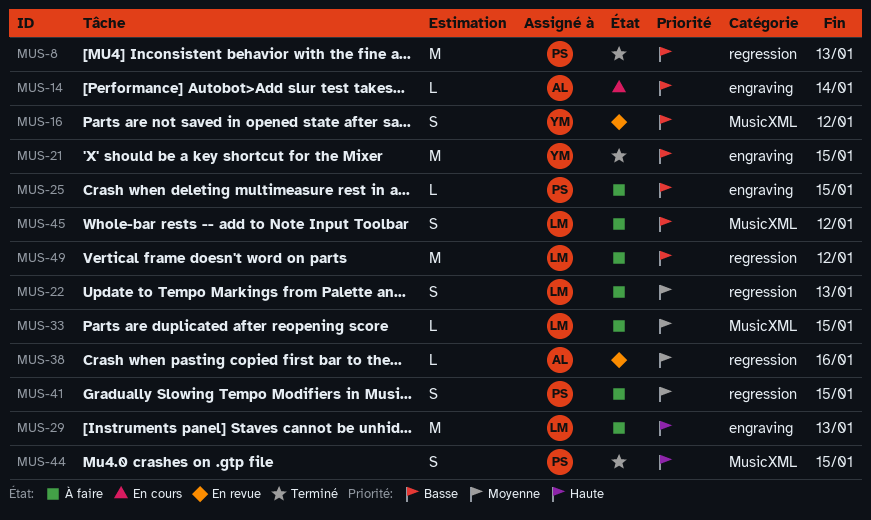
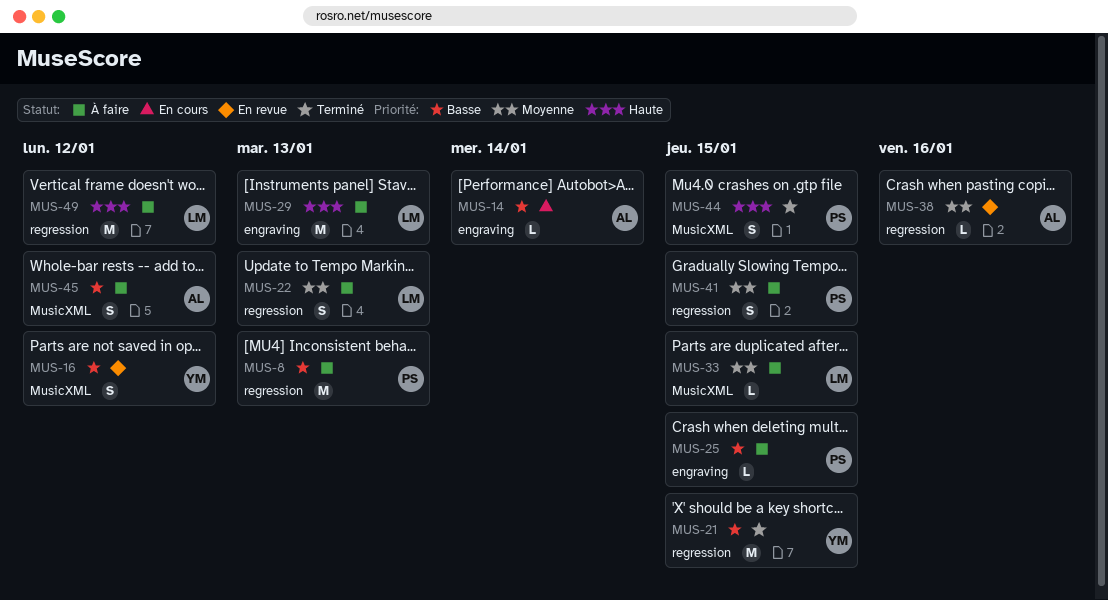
MUS-8, status: Terminé -> À faire
MUS-21, label: engraving -> regression
MUS-45, owner: LM -> AL
MUS-49, priority: Basse -> Haute

